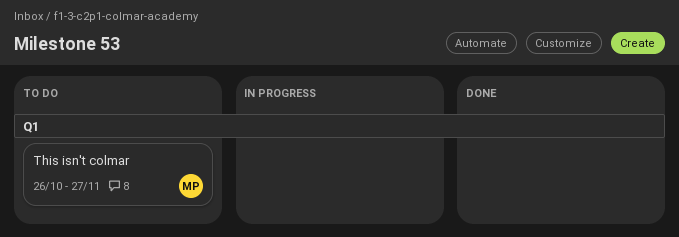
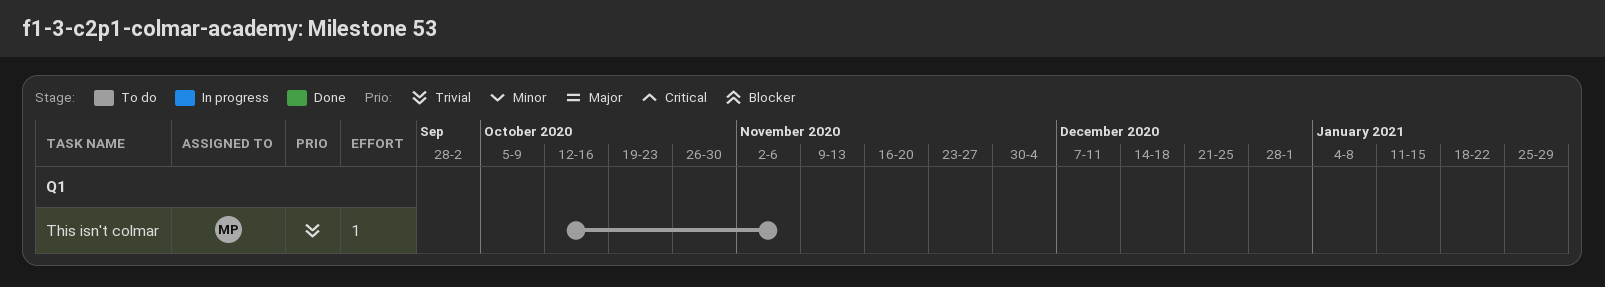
This isn't colmar, start: Oct 26 -> Oct 12
This isn't colmar, due: Nov 27 -> Nov 6

